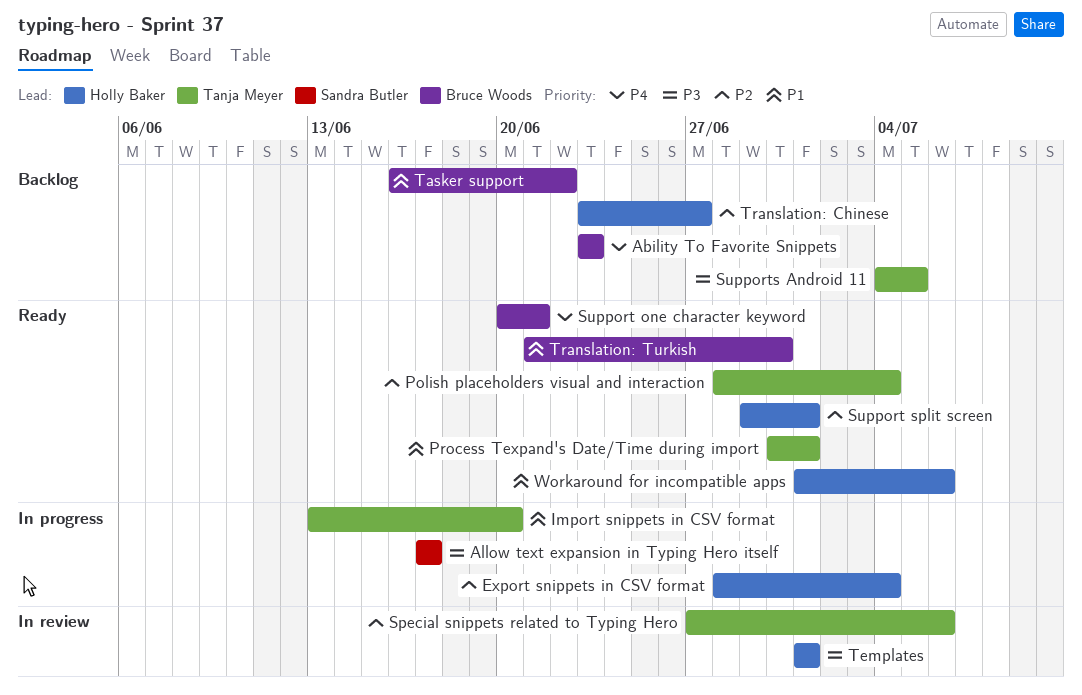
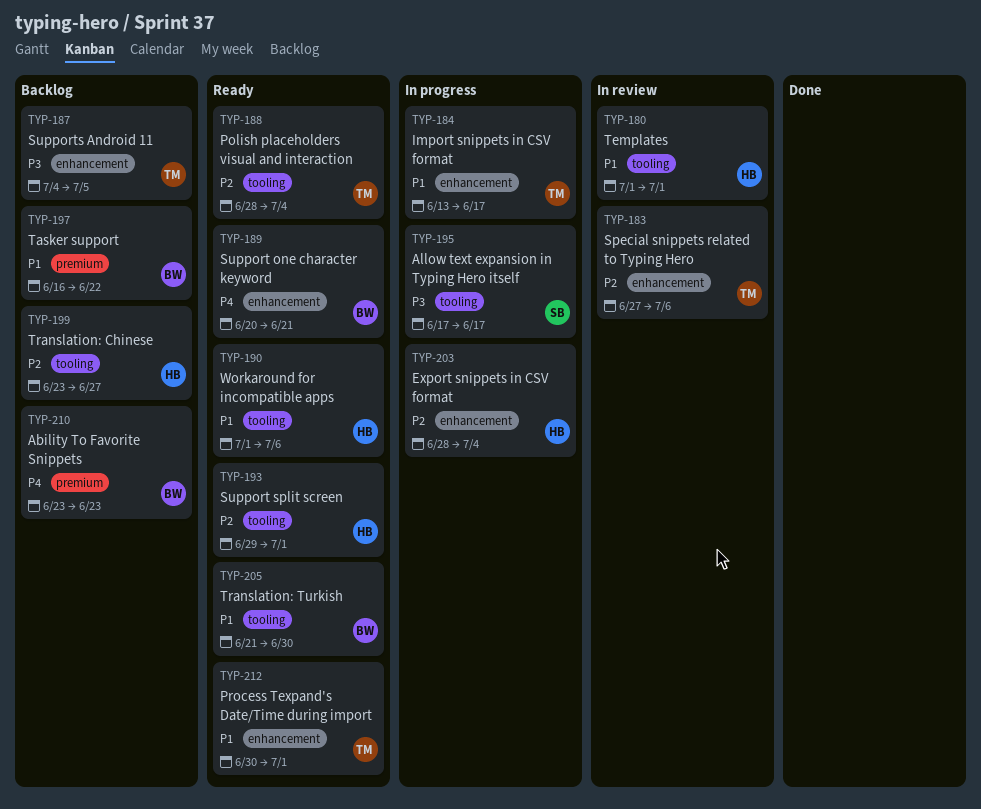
Import snippets in CSV format, due: Jun 20 -> Jun 17
Templates, priority: P3 -> P1

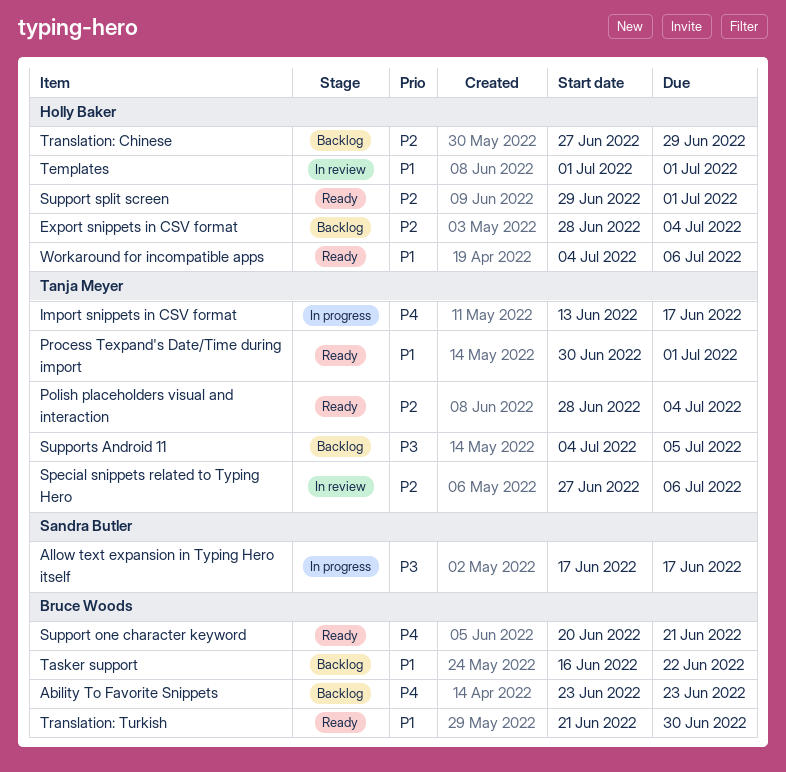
Export snippets in CSV format, status: In progress -> Backlog
Import snippets in CSV format, priority: P1 -> P4
Translation: Chinese, start: Jun 23 -> Jun 27
Translation: Chinese, due: Jun 27 -> Jun 29
Workaround for incompatible apps, start: Jul 1 -> Jul 4

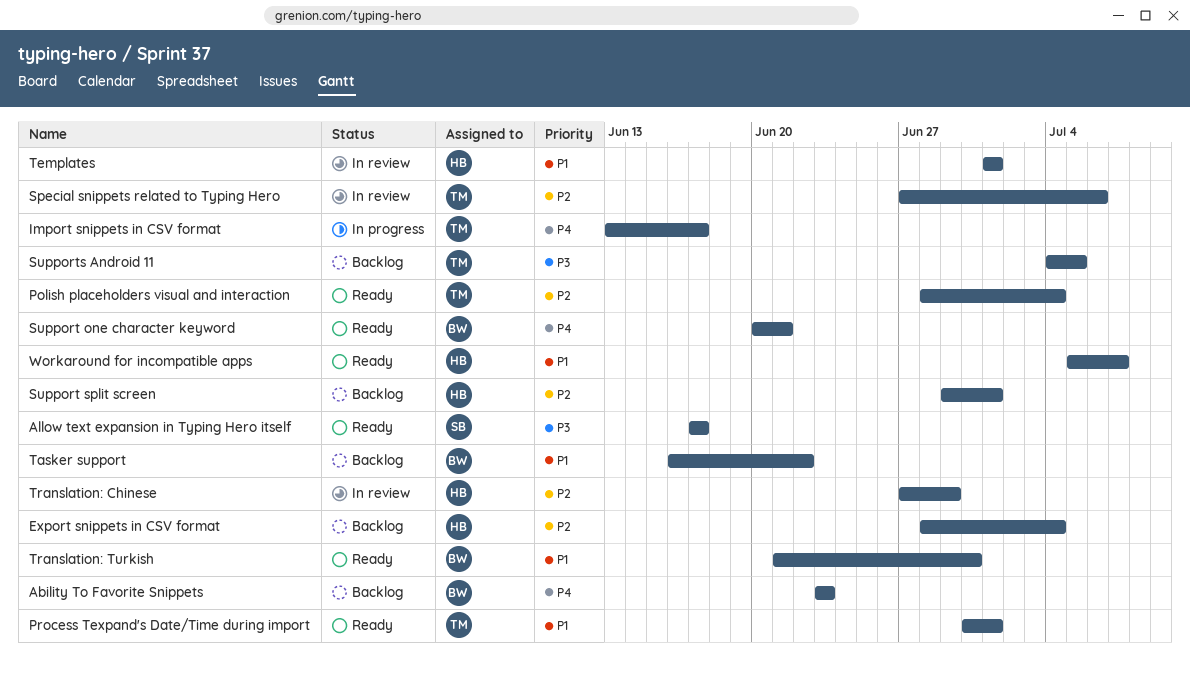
Allow text expansion in Typing Hero itself, status: In progress -> Ready
Support split screen, status: Ready -> Backlog
Translation: Chinese, status: Backlog -> In review
Workaround for incompatible apps, start: Jul 4 -> Jul 5
Workaround for incompatible apps, due: Jul 6 -> Jul 7

